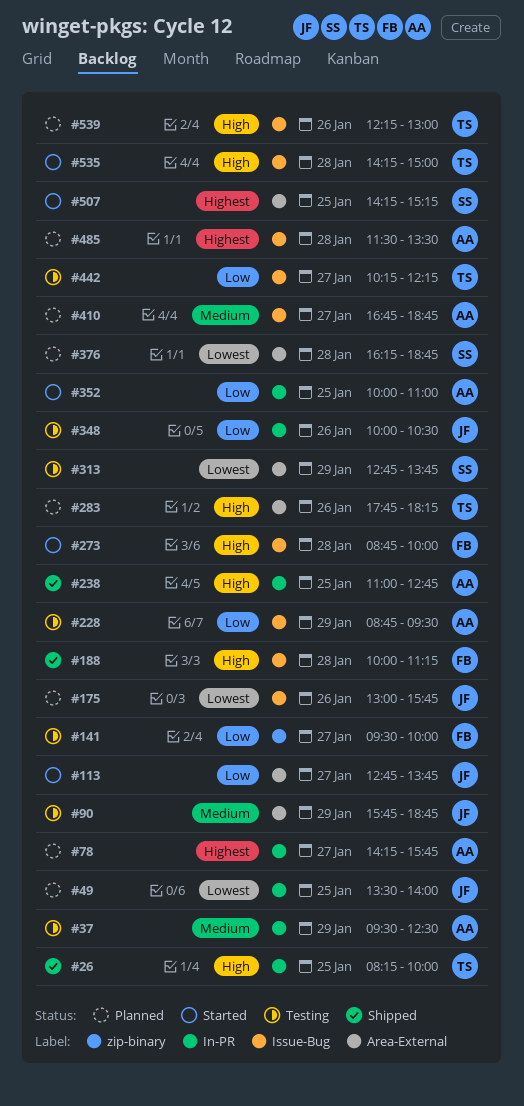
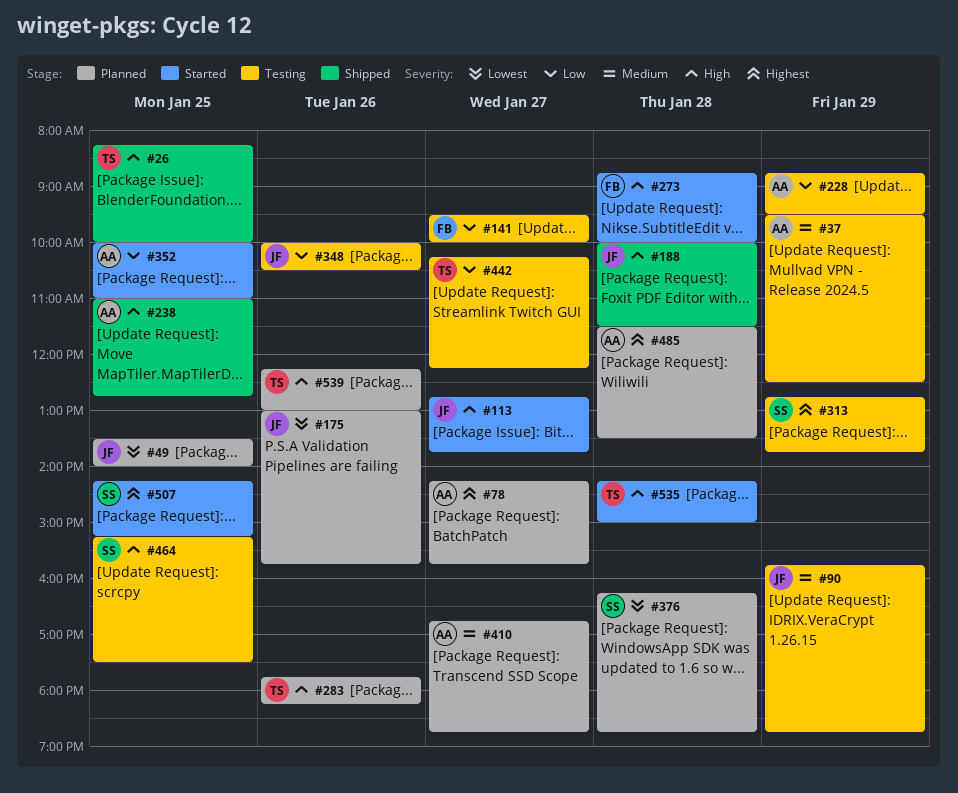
#113, priority: Low -> High
#188, owner: FB -> JF
#188, ends: 11:15 -> 11:30
#313, priority: Lowest -> Highest
#464: none -> present

